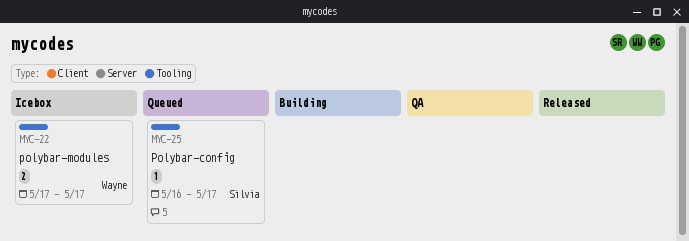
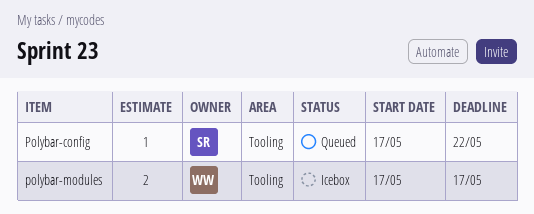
Polybar-config, start: May 16 -> May 17
Polybar-config, due: May 17 -> May 22

